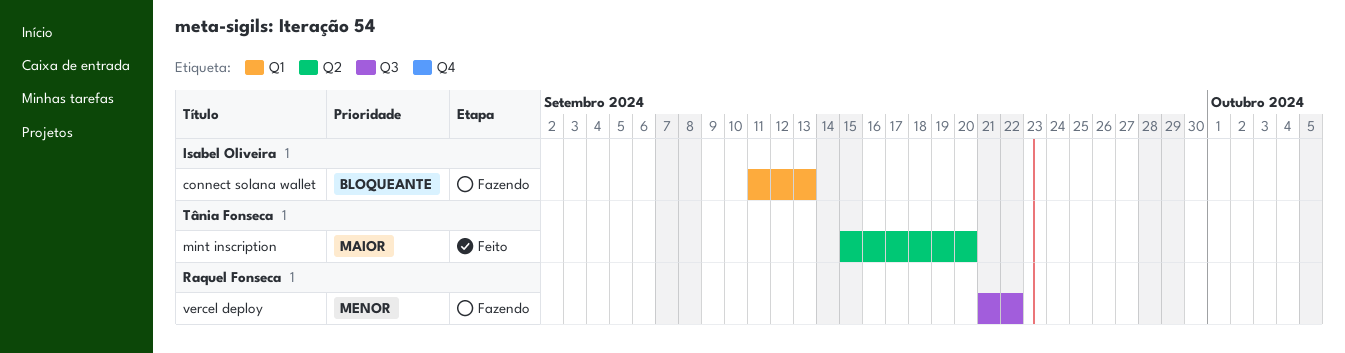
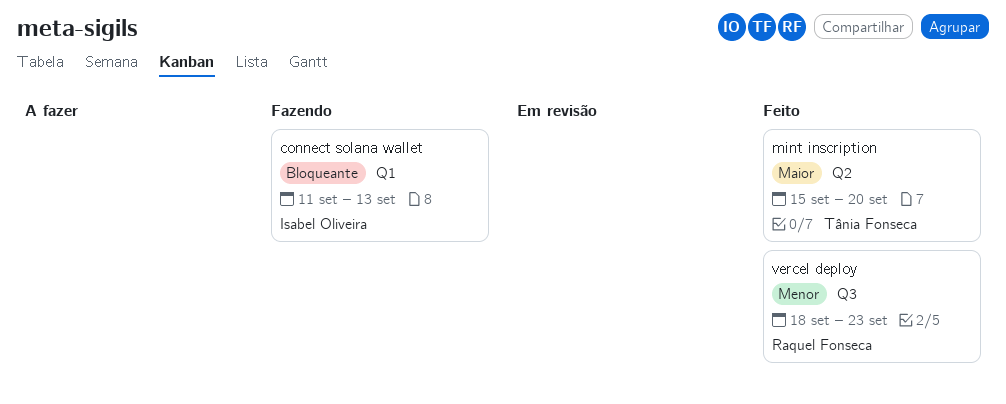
vercel deploy, status: Fazendo -> Feito
vercel deploy, start: Sep 21 -> Sep 18
vercel deploy, due: Sep 22 -> Sep 23

